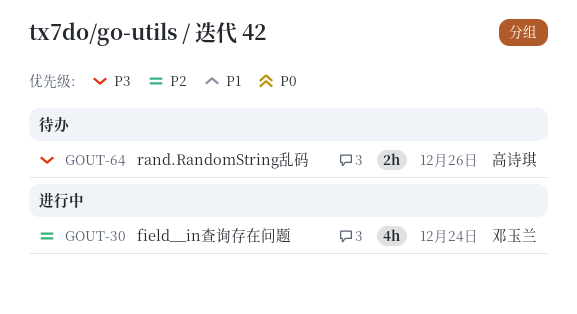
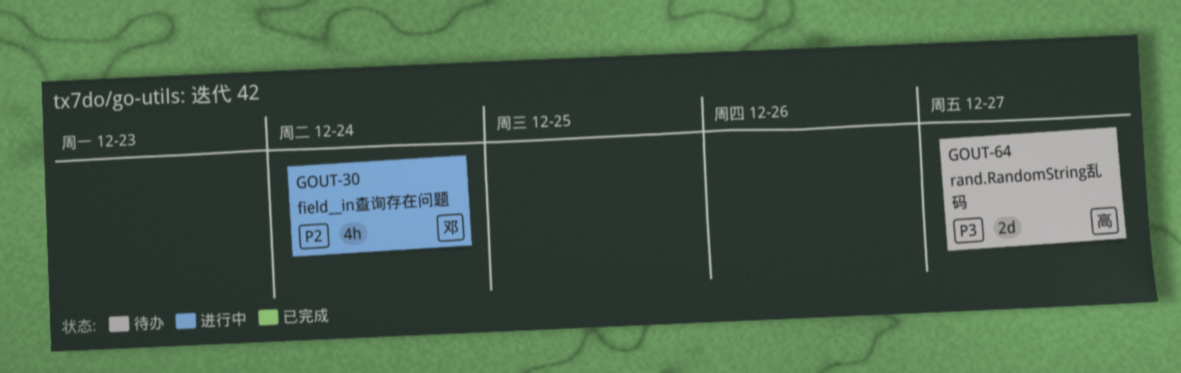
GOUT-64, estimate: 2h -> 2d
GOUT-64, due: Dec 26 -> Dec 27

